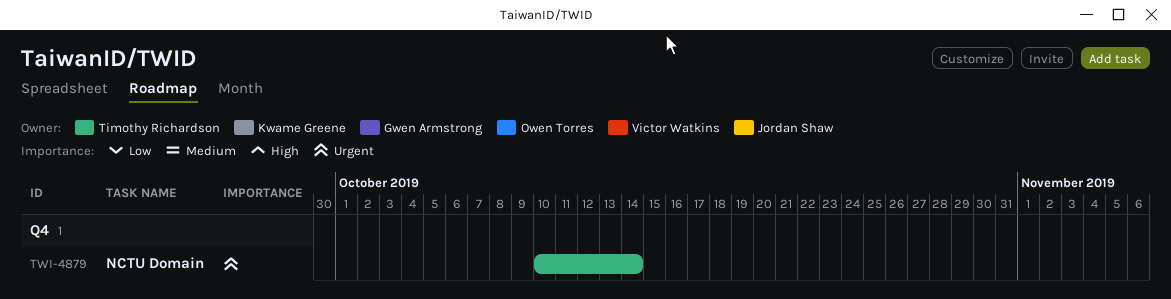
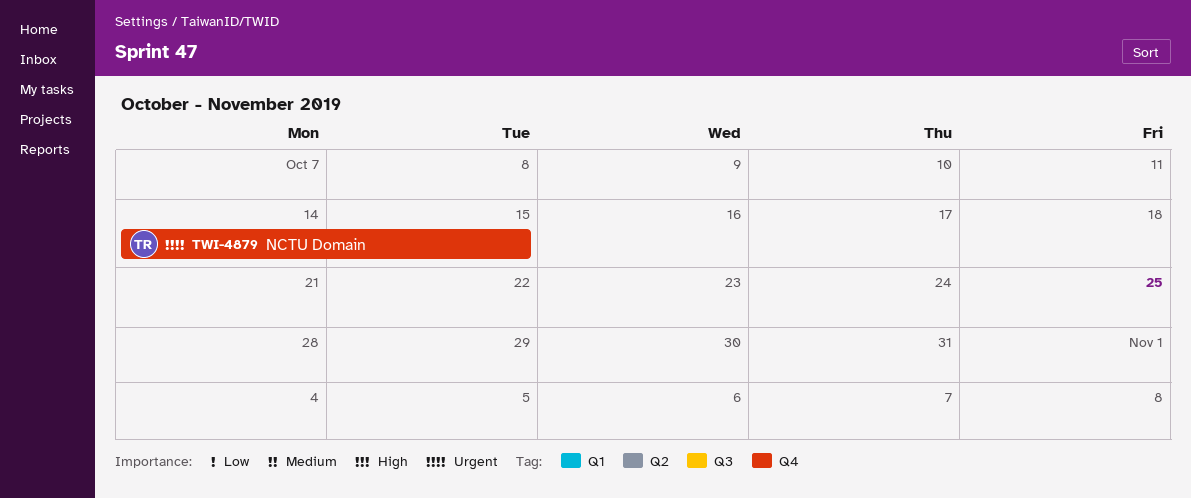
TWI-4879, start: Oct 10 -> Oct 14
TWI-4879, due: Oct 14 -> Oct 15

